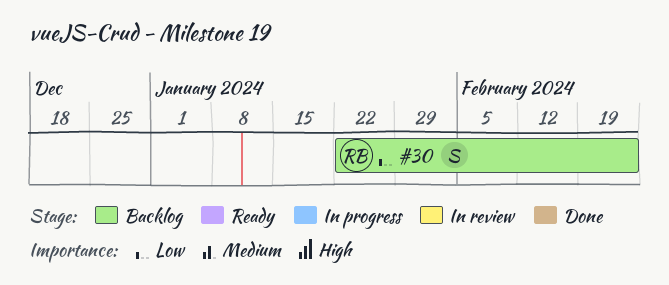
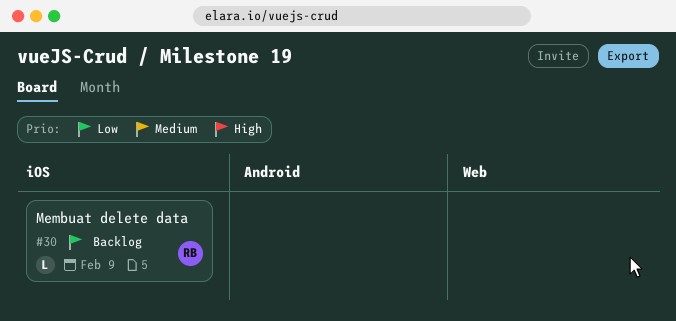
#30, estimate: S -> L
#30, due: Feb 23 -> Feb 9

